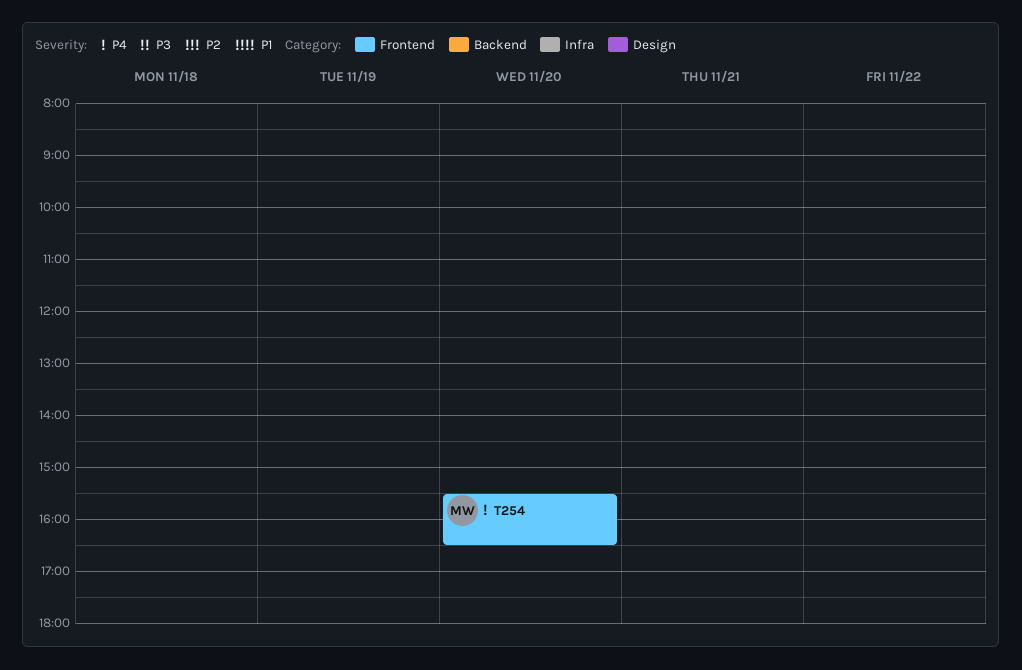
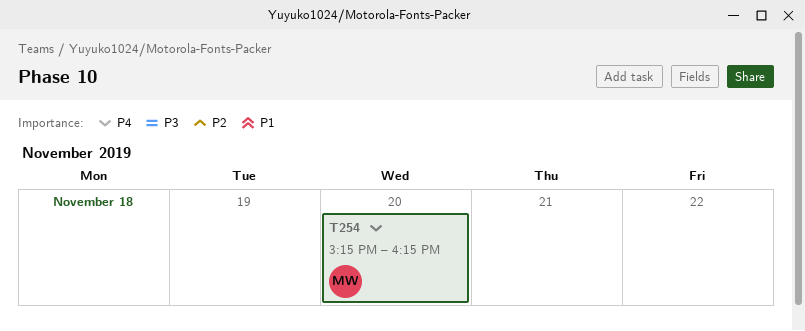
T254, begins: 15:30 -> 15:15
T254, ends: 16:30 -> 16:15

